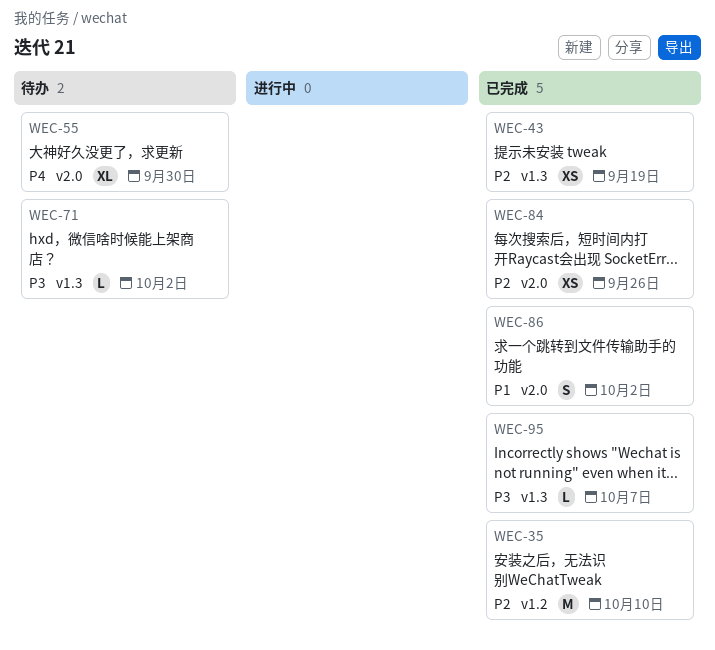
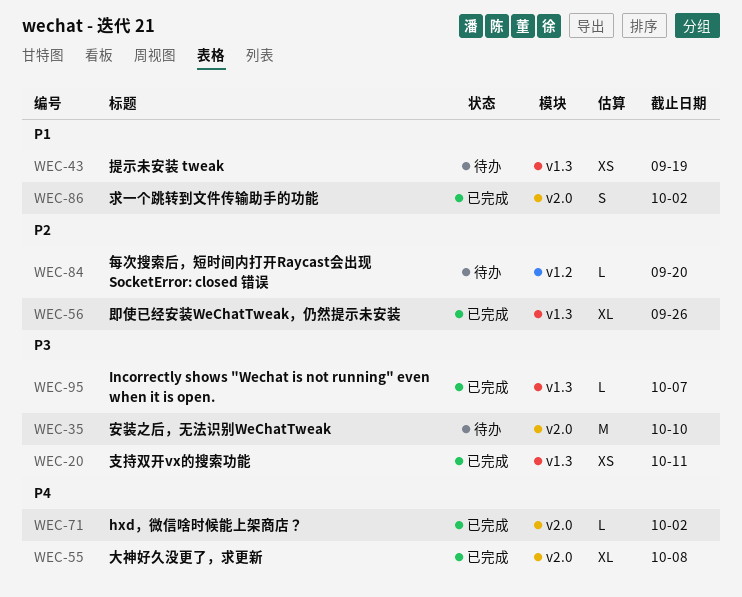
WEC-20: none -> present
WEC-35, status: 已完成 -> 待办
WEC-35, priority: P2 -> P3
WEC-35, label: v1.2 -> v2.0
WEC-43, status: 已完成 -> 待办
WEC-43, priority: P2 -> P1
WEC-55, status: 待办 -> 已完成
WEC-55, due: Sep 30 -> Oct 8
WEC-56: none -> present
WEC-71, status: 待办 -> 已完成
WEC-71, priority: P3 -> P4
WEC-71, label: v1.3 -> v2.0
WEC-84, status: 已完成 -> 待办
WEC-84, label: v2.0 -> v1.2
WEC-84, estimate: XS -> L
WEC-84, due: Sep 26 -> Sep 20

